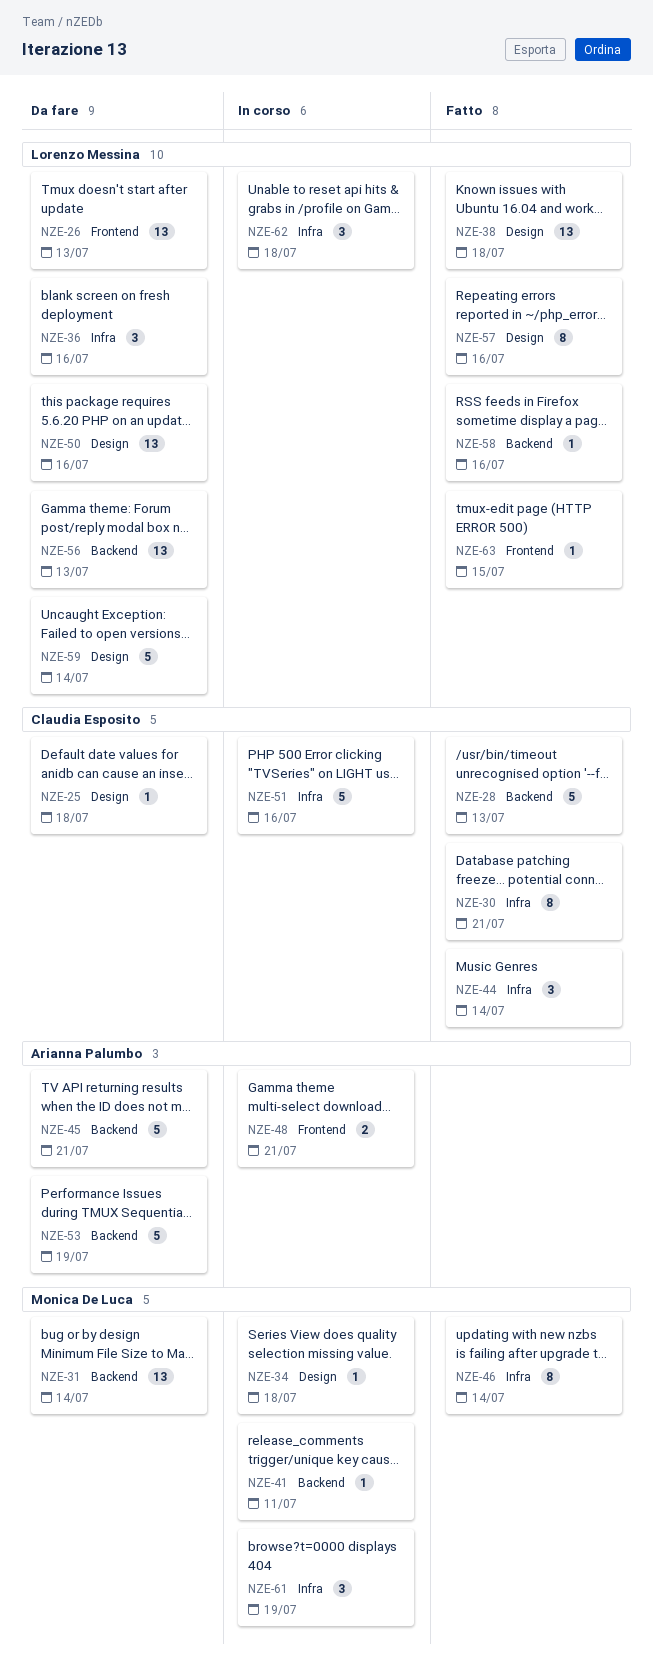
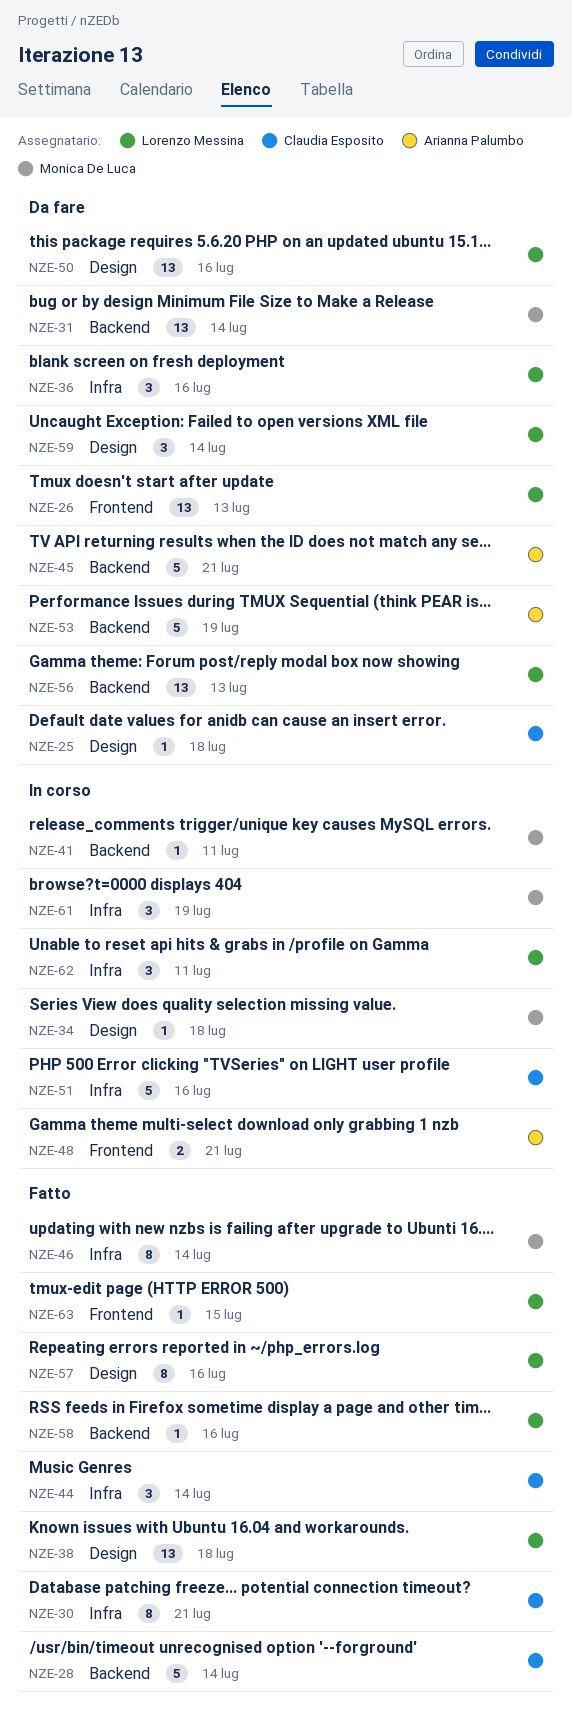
NZE-28, due: Jul 13 -> Jul 14
NZE-59, estimate: 5 -> 3
NZE-62, due: Jul 18 -> Jul 11

